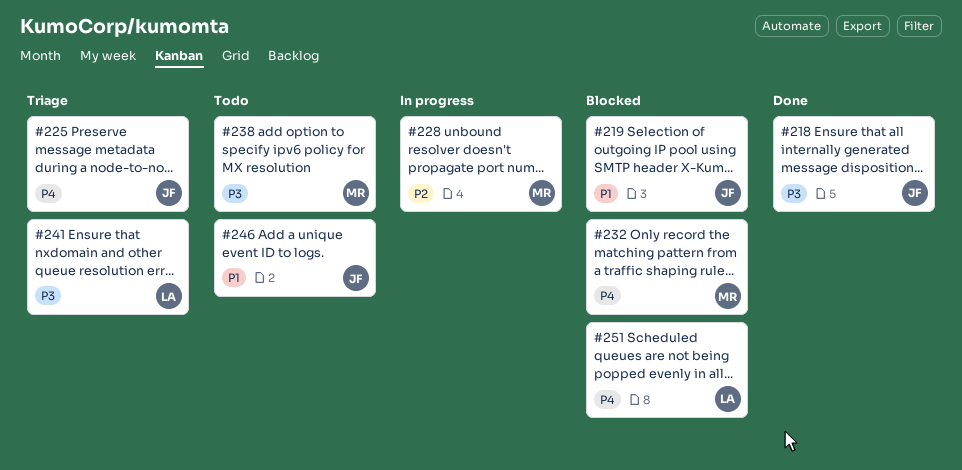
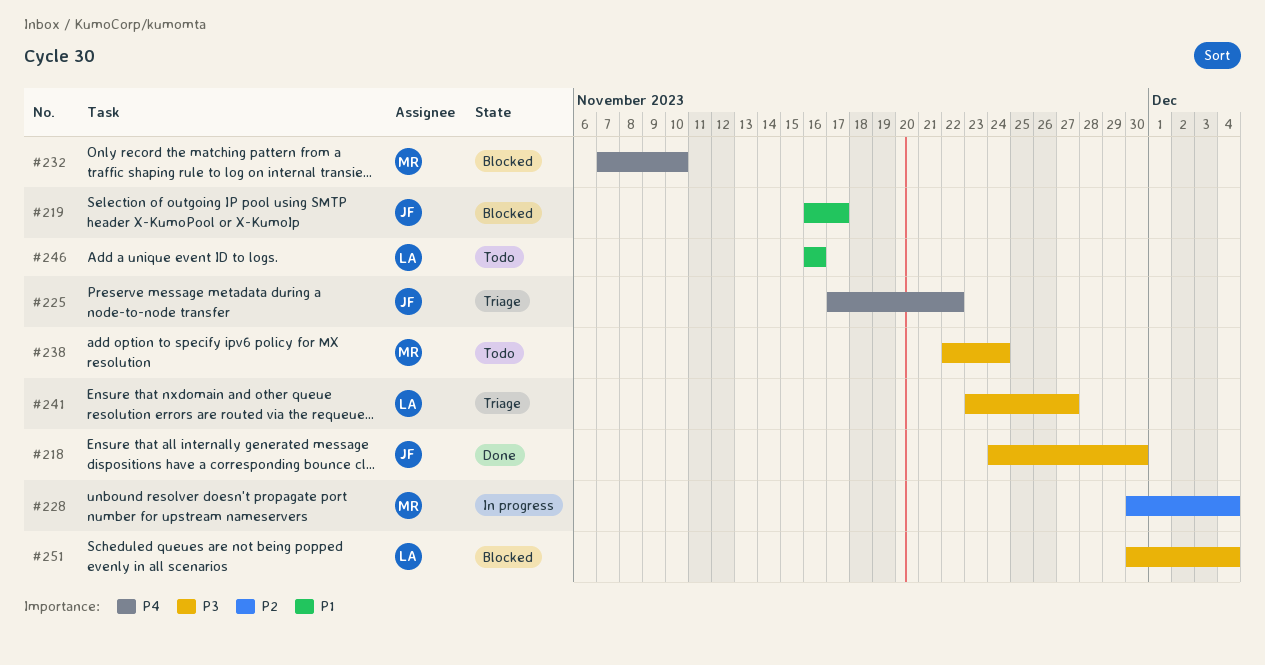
#246, owner: JF -> LA
#251, priority: P4 -> P3

